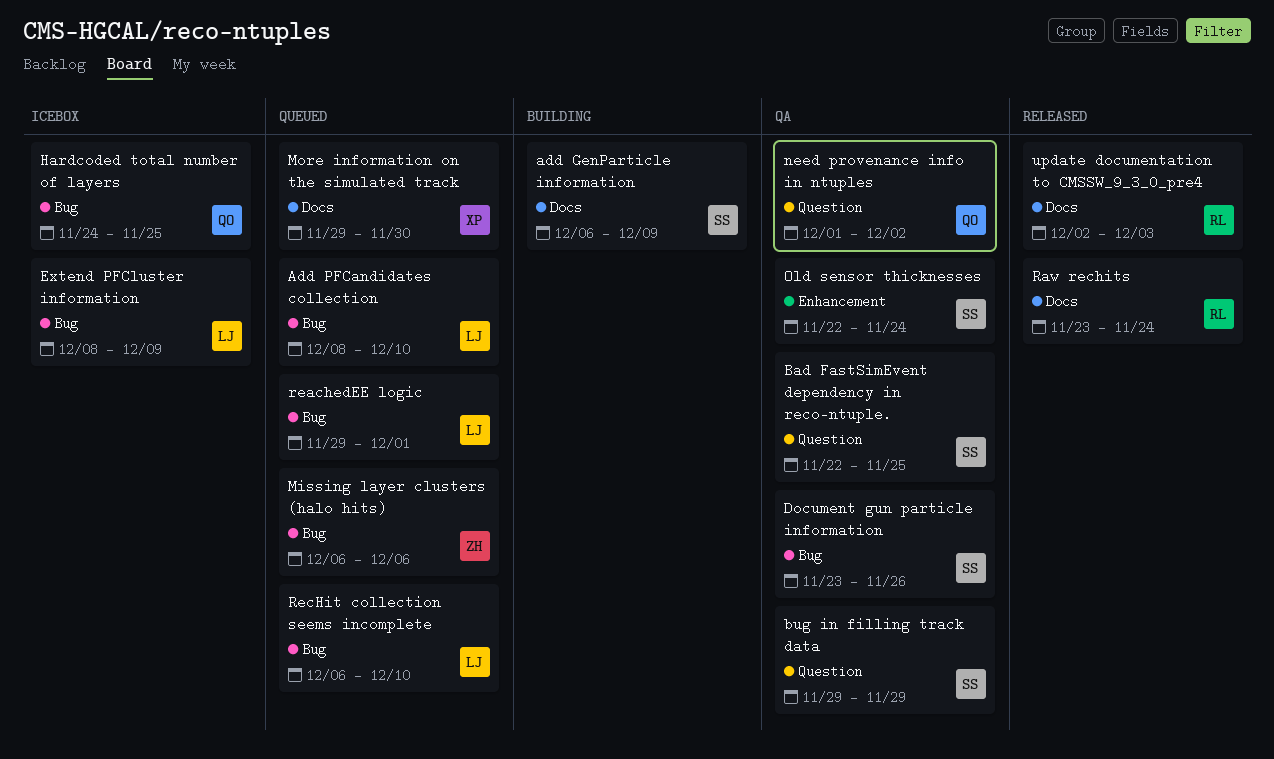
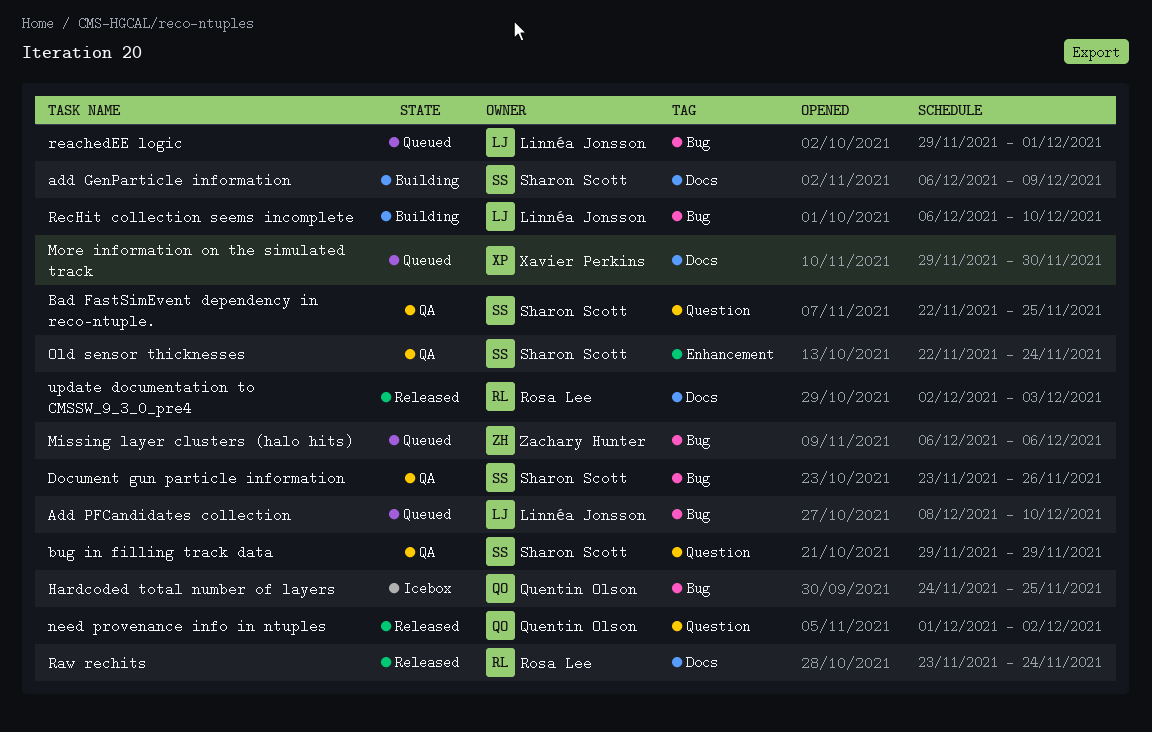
Extend PFCluster information: present -> none
need provenance info in ntuples, status: QA -> Released
RecHit collection seems incomplete, status: Queued -> Building

